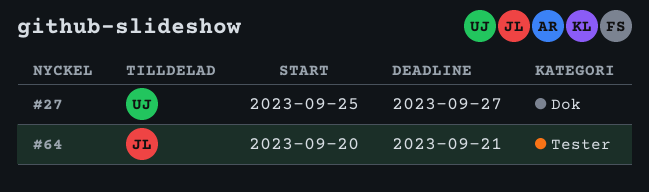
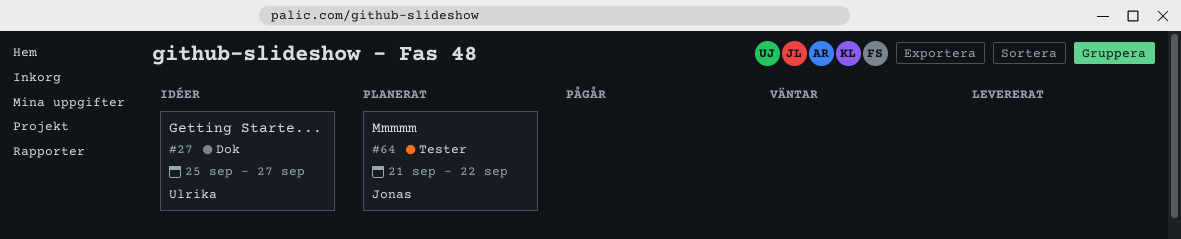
#64, start: Sep 20 -> Sep 21
#64, due: Sep 21 -> Sep 22

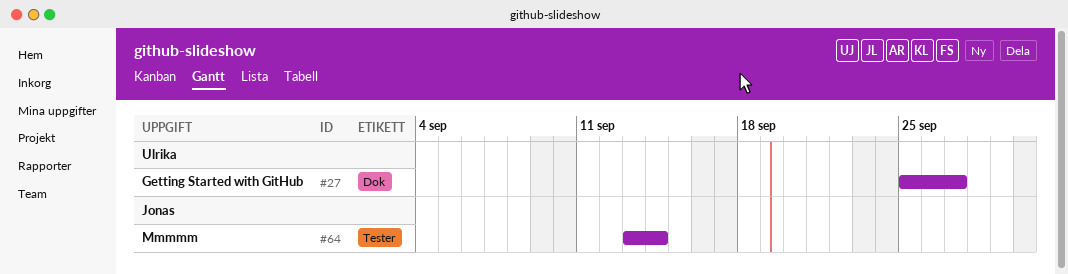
#64, start: Sep 21 -> Sep 13
#64, due: Sep 22 -> Sep 14

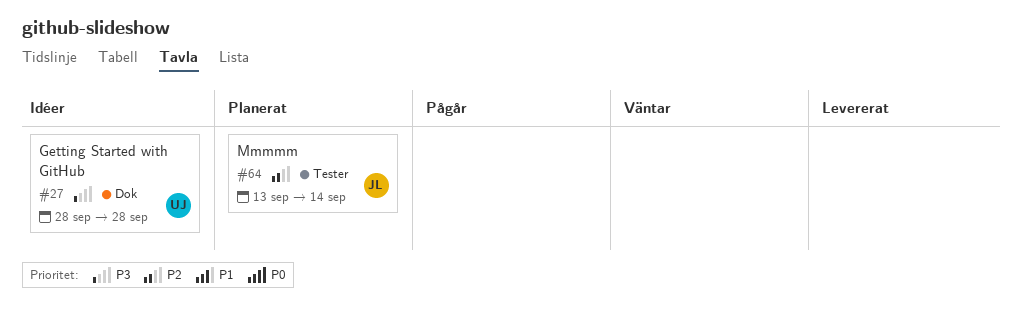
#27, start: Sep 25 -> Sep 28
#27, due: Sep 27 -> Sep 28

